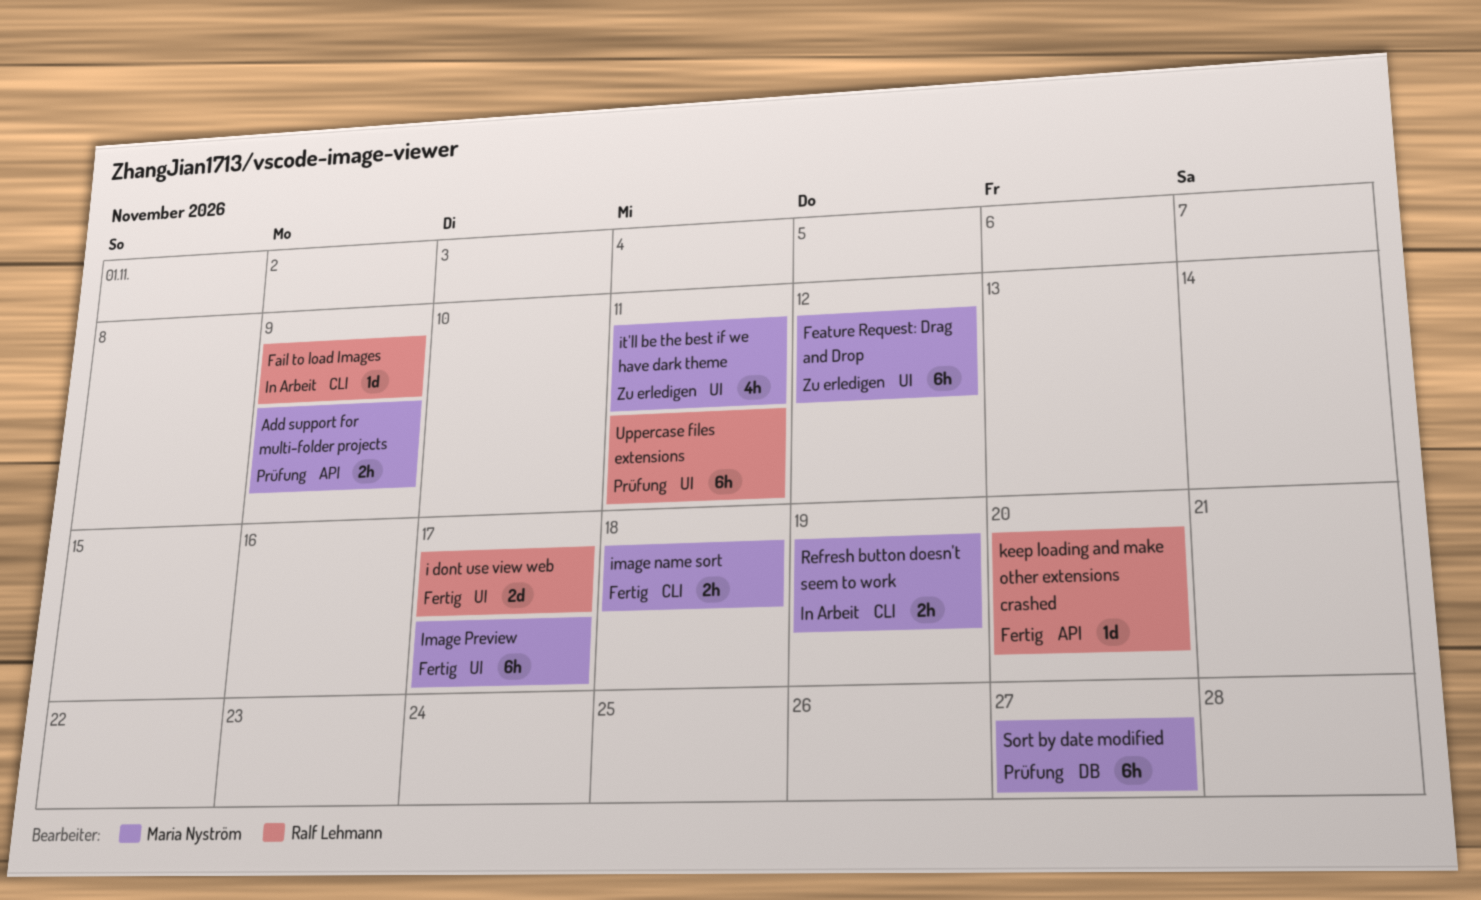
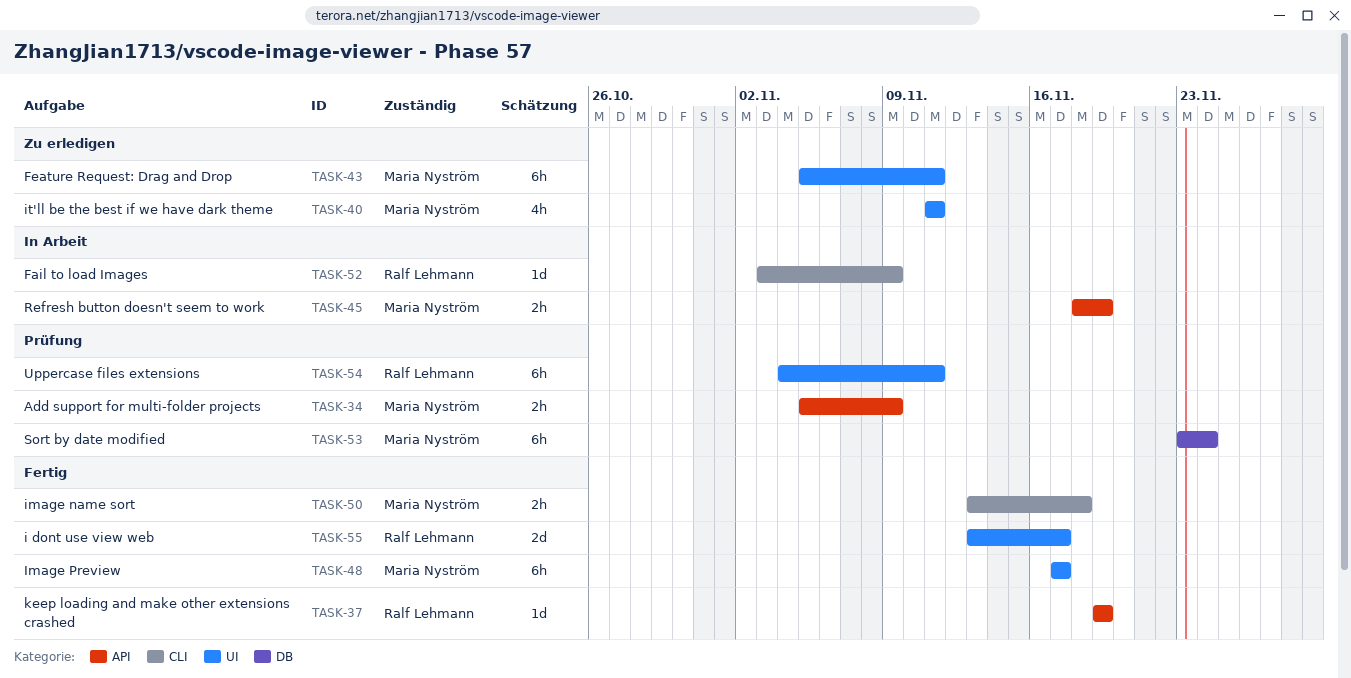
Feature Request: Drag and Drop, due: Nov 12 -> Nov 11
keep loading and make other extensions crashed, due: Nov 20 -> Nov 19
Refresh button doesn't seem to work, label: CLI -> API
Sort by date modified, due: Nov 27 -> Nov 24

